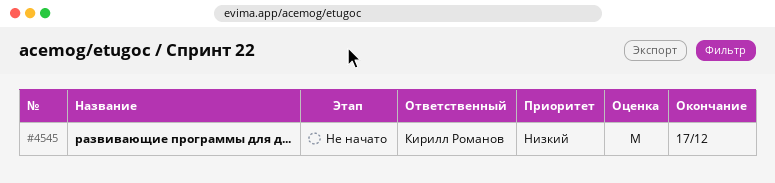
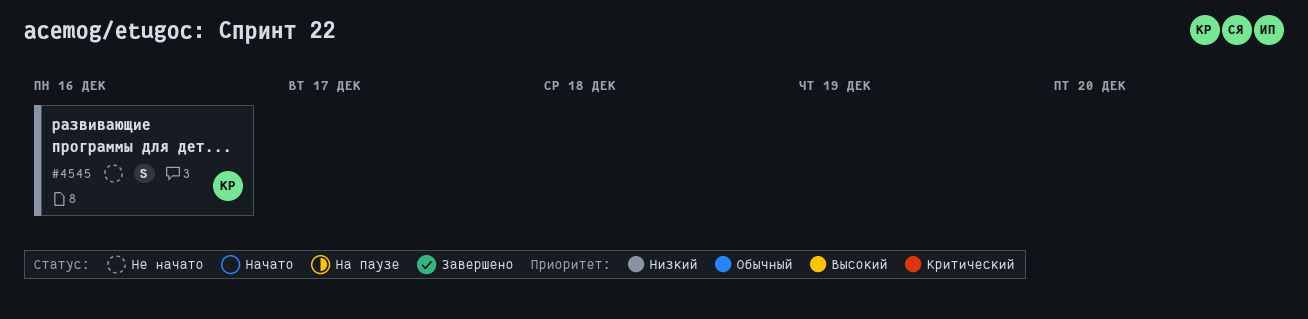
#4545, estimate: M -> S
#4545, due: Dec 17 -> Dec 16

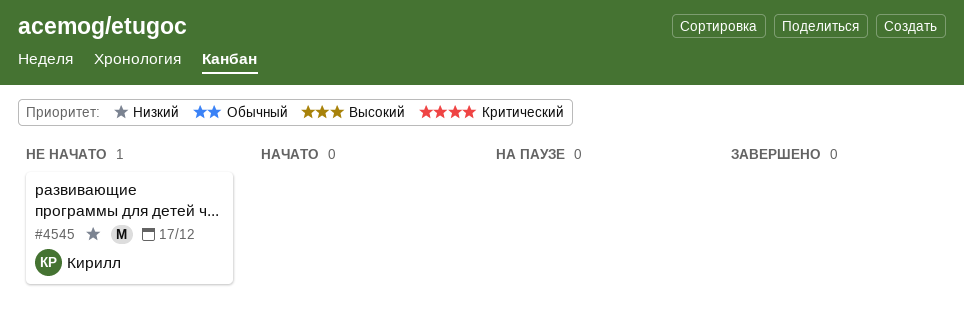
#4545, estimate: S -> M
#4545, due: Dec 16 -> Dec 17

